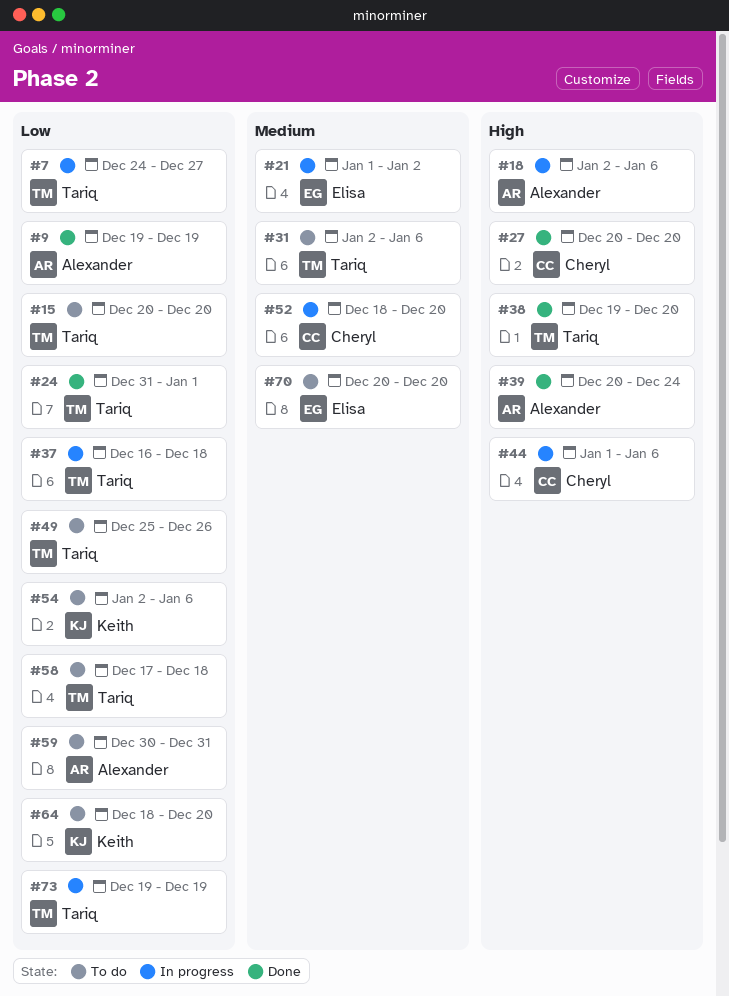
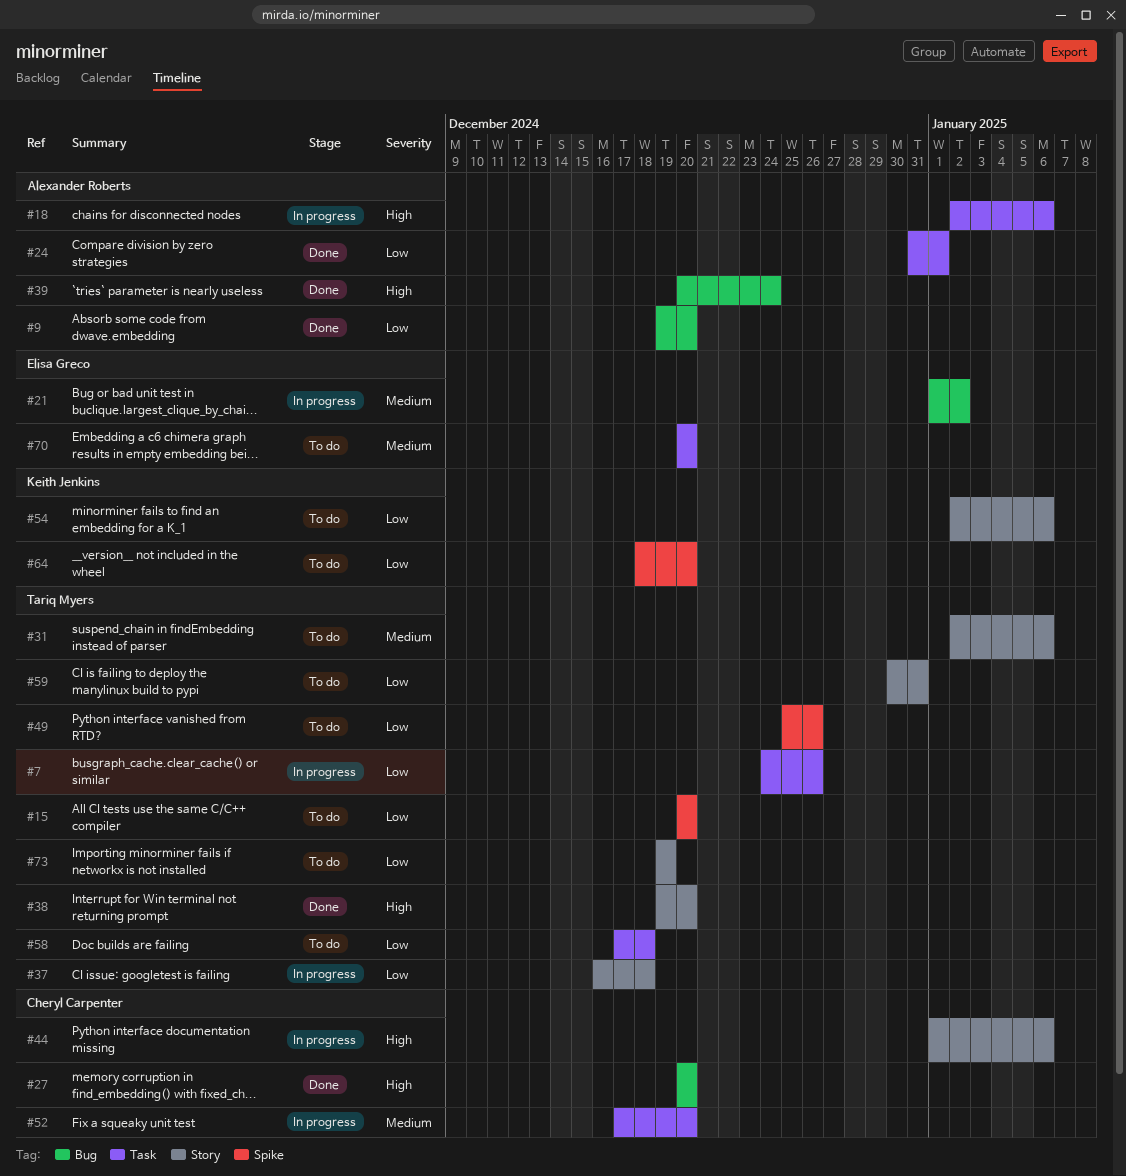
#7, due: Dec 27 -> Dec 26
#9, due: Dec 19 -> Dec 20
#24, owner: Tariq Myers -> Alexander Roberts
#52, start: Dec 18 -> Dec 17
#59, owner: Alexander Roberts -> Tariq Myers
#73, status: In progress -> To do

